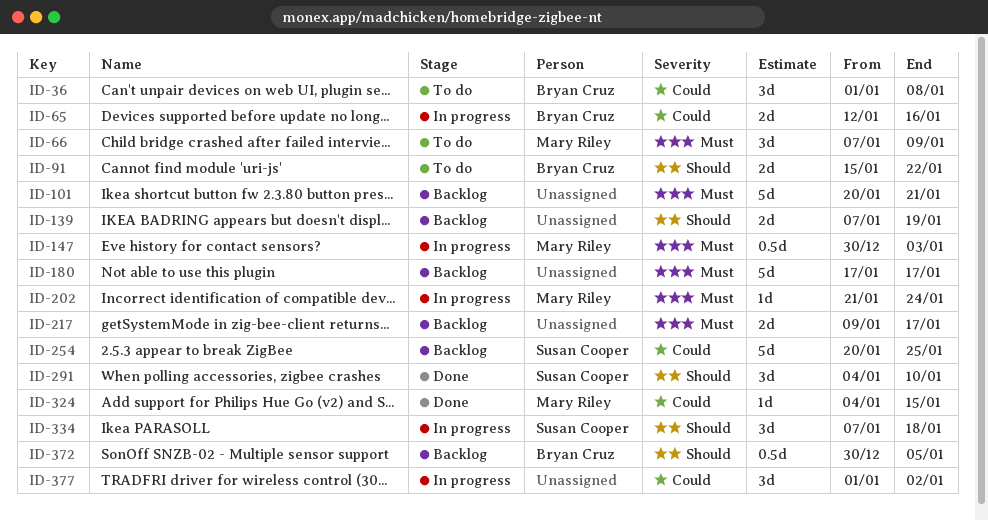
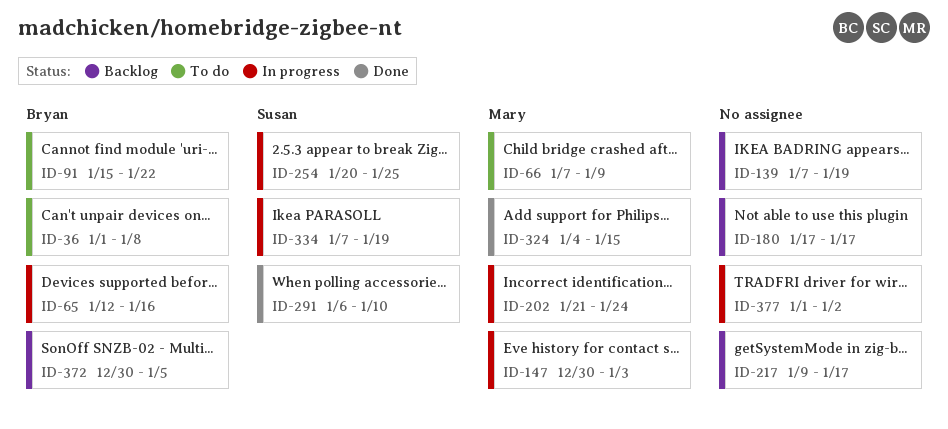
ID-101: present -> none
ID-254, status: Backlog -> In progress
ID-291, start: Jan 4 -> Jan 6
ID-334, due: Jan 18 -> Jan 19

